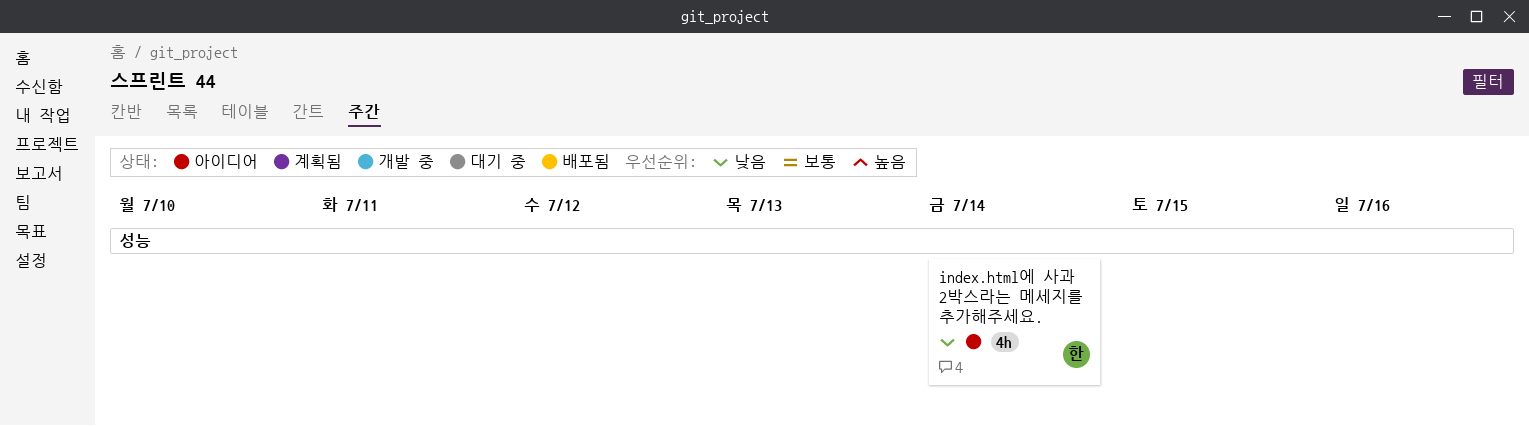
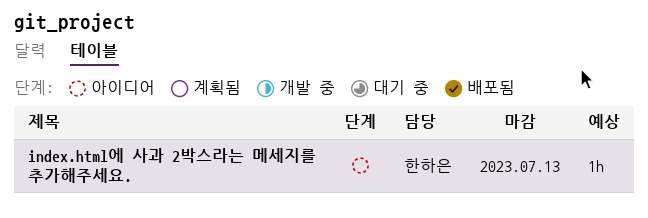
index.html에 사과 2박스라는 메세지를 추가해주세요., estimate: 4h -> 1h
index.html에 사과 2박스라는 메세지를 추가해주세요., due: Jul 14 -> Jul 13

